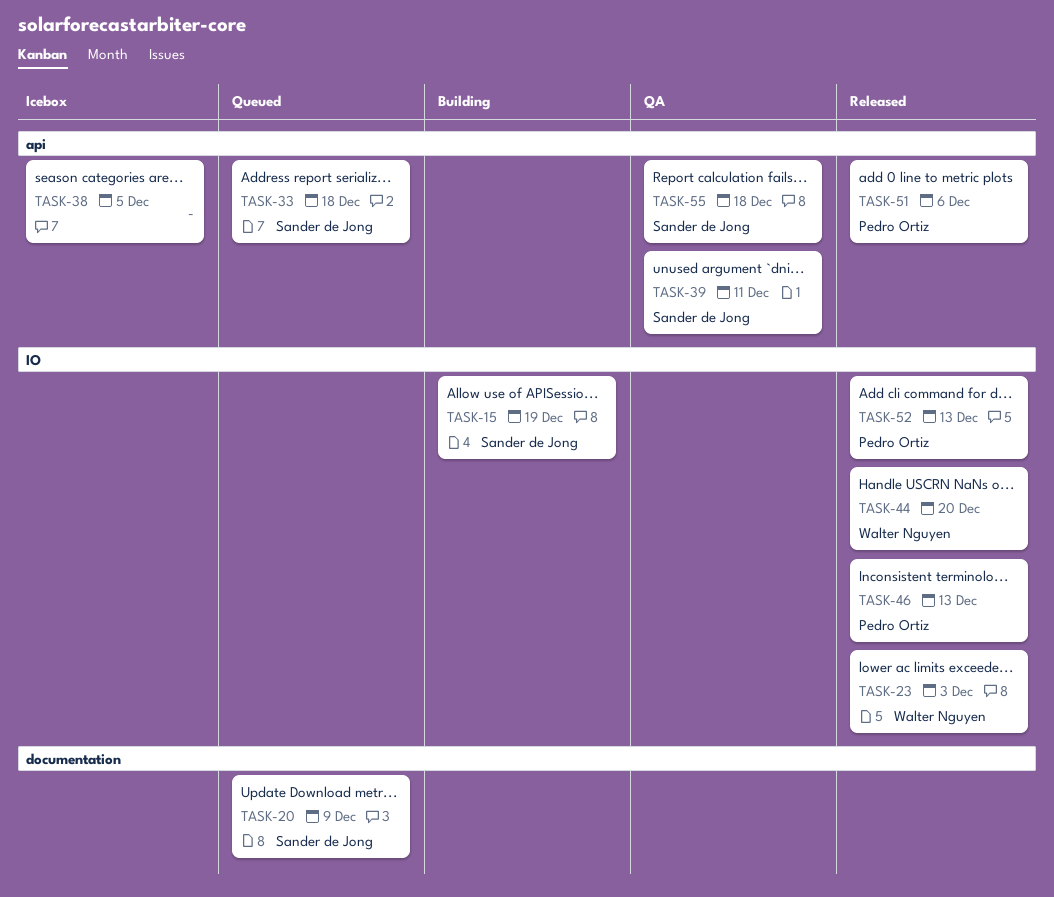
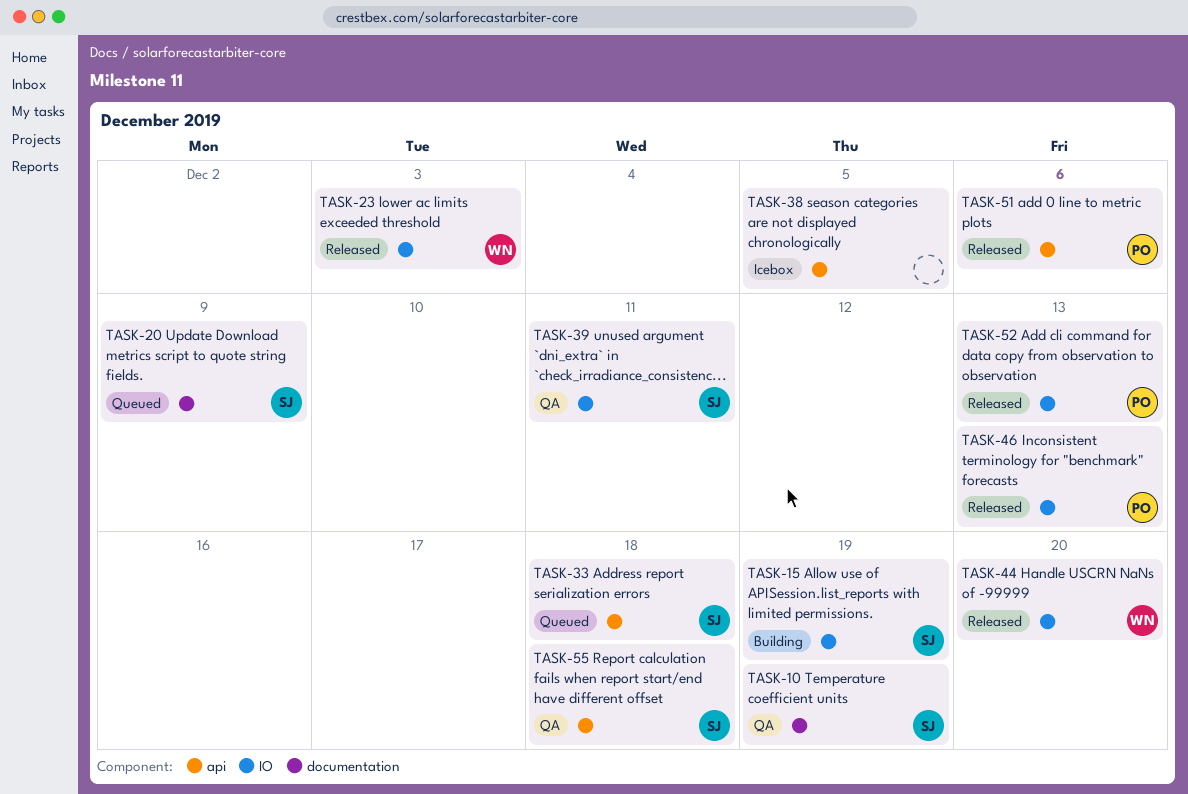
TASK-10: none -> present
TASK-39, label: api -> IO

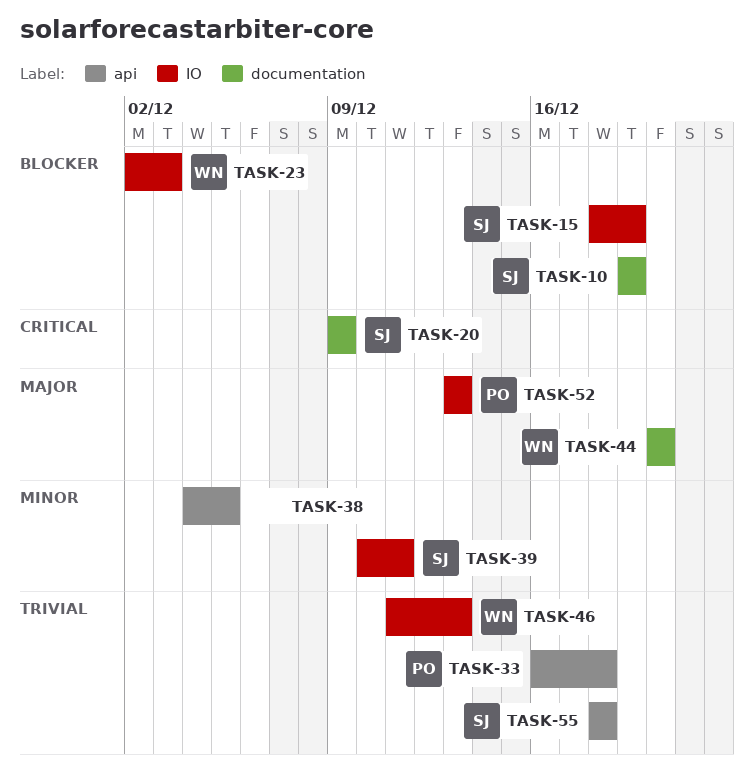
TASK-33, owner: SJ -> PO
TASK-44, label: IO -> documentation
TASK-46, owner: PO -> WN
TASK-51: present -> none

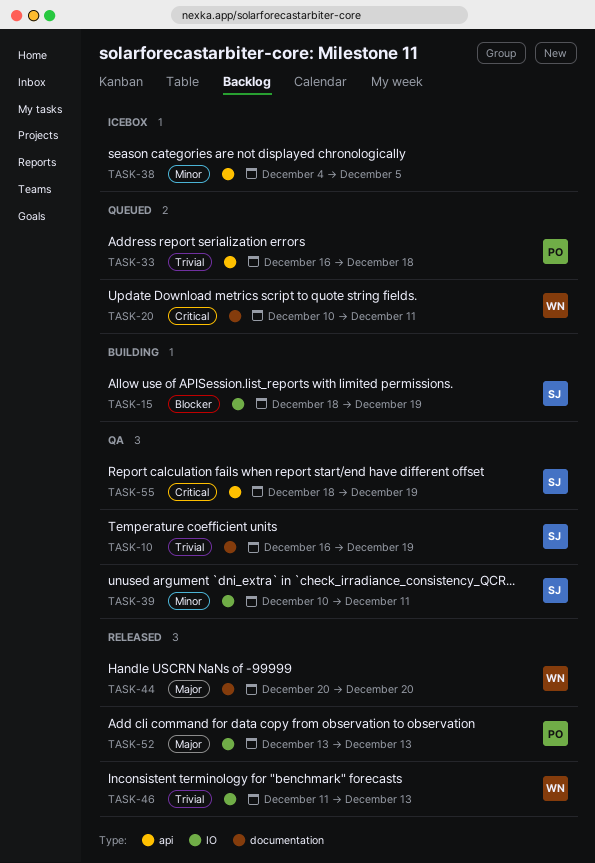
TASK-10, priority: Blocker -> Trivial
TASK-10, start: Dec 19 -> Dec 16
TASK-20, owner: SJ -> WN
TASK-20, start: Dec 9 -> Dec 10
TASK-20, due: Dec 9 -> Dec 11
TASK-23: present -> none
TASK-55, priority: Trivial -> Critical
TASK-55, due: Dec 18 -> Dec 19

